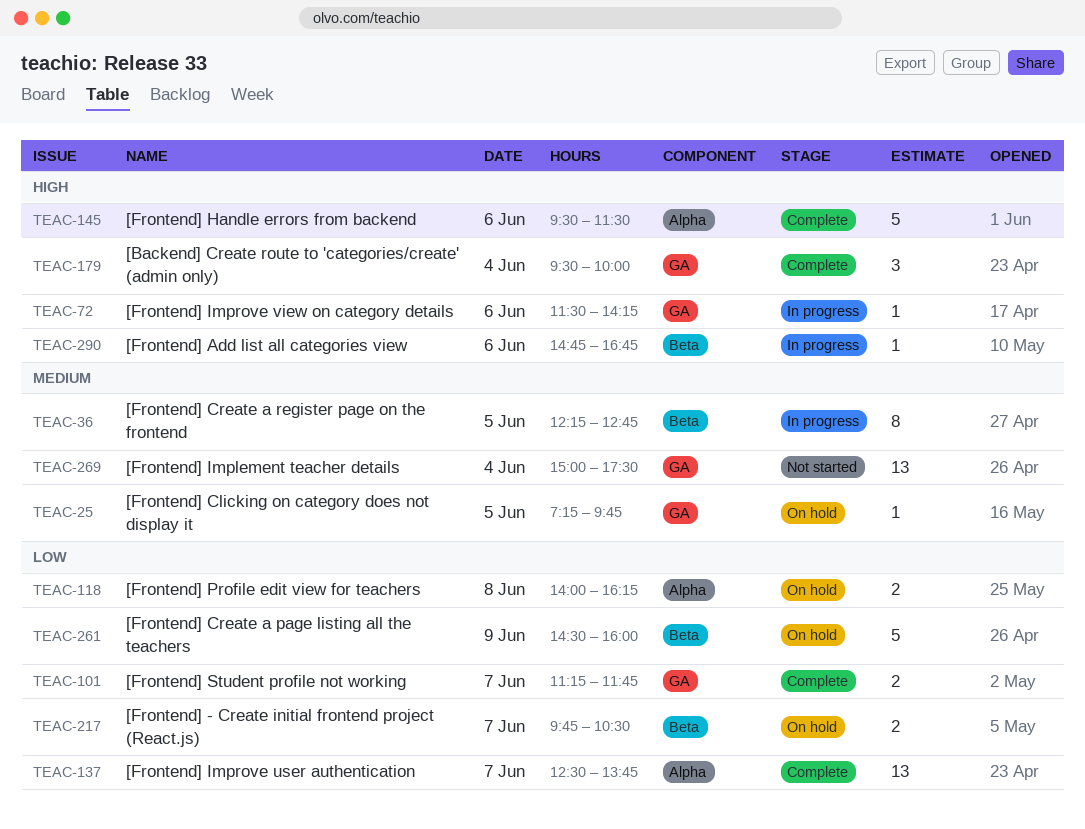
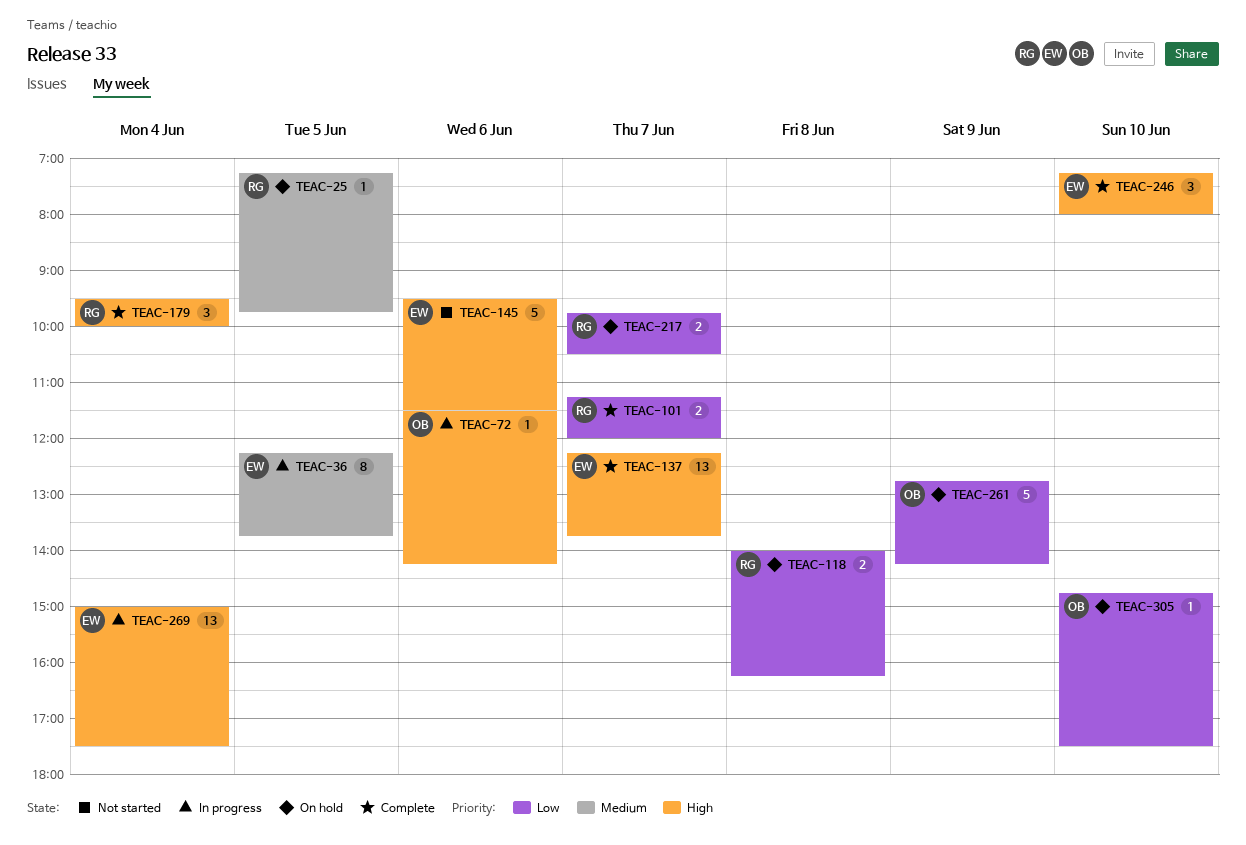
TEAC-36, ends: 12:45 -> 13:45
TEAC-101, ends: 11:45 -> 12:00
TEAC-137, priority: Low -> High
TEAC-137, begins: 12:30 -> 12:15
TEAC-145, status: Complete -> Not started
TEAC-246: none -> present
TEAC-261, begins: 14:30 -> 12:45
TEAC-261, ends: 16:00 -> 14:15
TEAC-269, status: Not started -> In progress
TEAC-269, priority: Medium -> High
TEAC-290: present -> none
TEAC-305: none -> present

